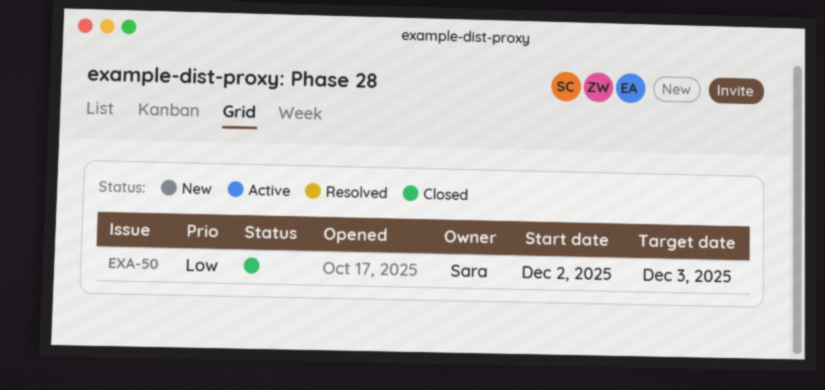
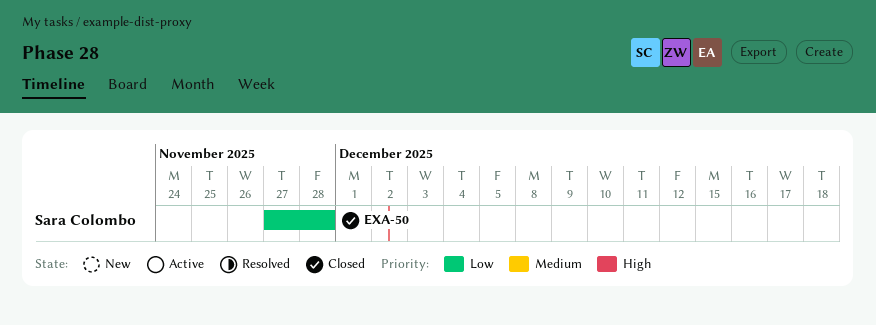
EXA-50, start: Dec 2 -> Nov 27
EXA-50, due: Dec 3 -> Nov 28

